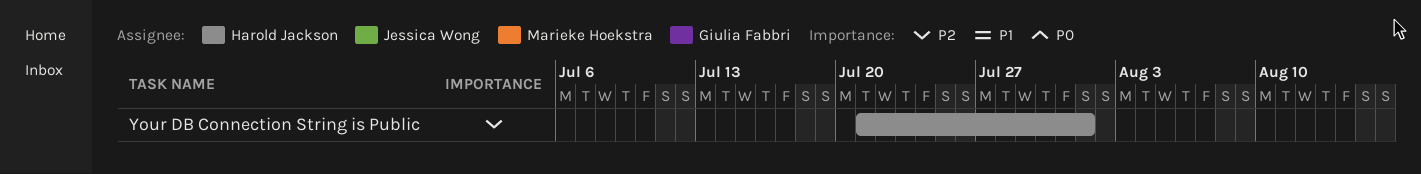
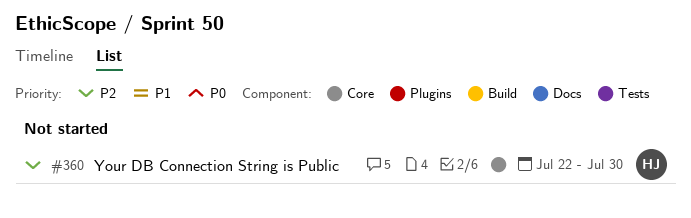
Your DB Connection String is Public, start: Jul 21 -> Jul 22
Your DB Connection String is Public, due: Aug 1 -> Jul 30

